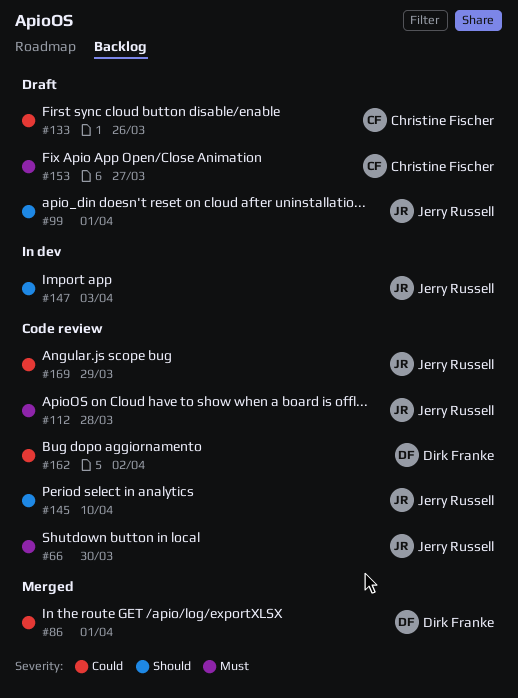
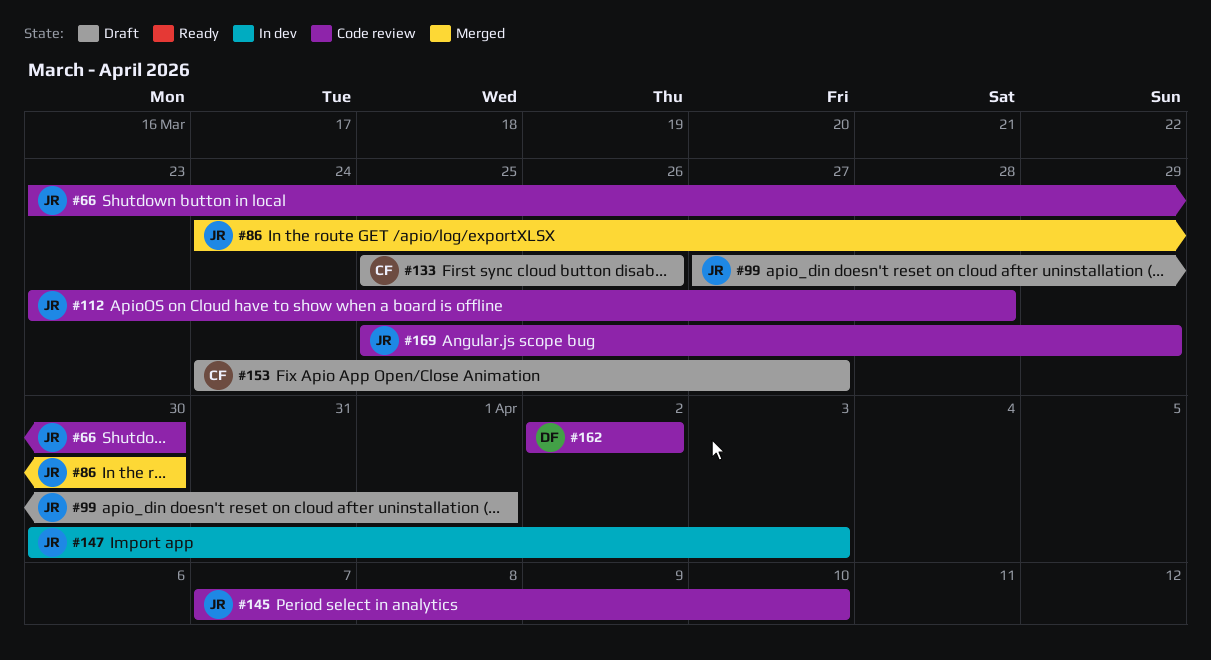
#86, owner: Dirk Franke -> Jerry Russell
#86, due: Apr 1 -> Mar 30

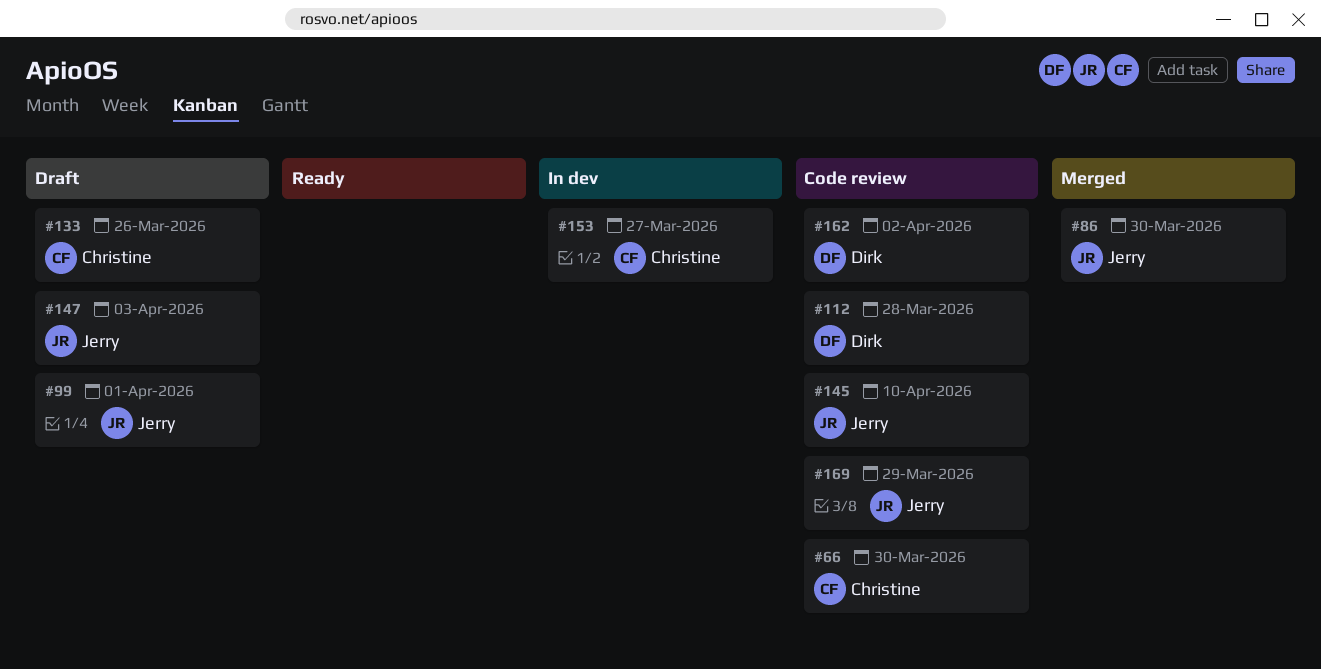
#66, owner: Jerry -> Christine
#112, owner: Jerry -> Dirk
#147, status: In dev -> Draft
#153, status: Draft -> In dev

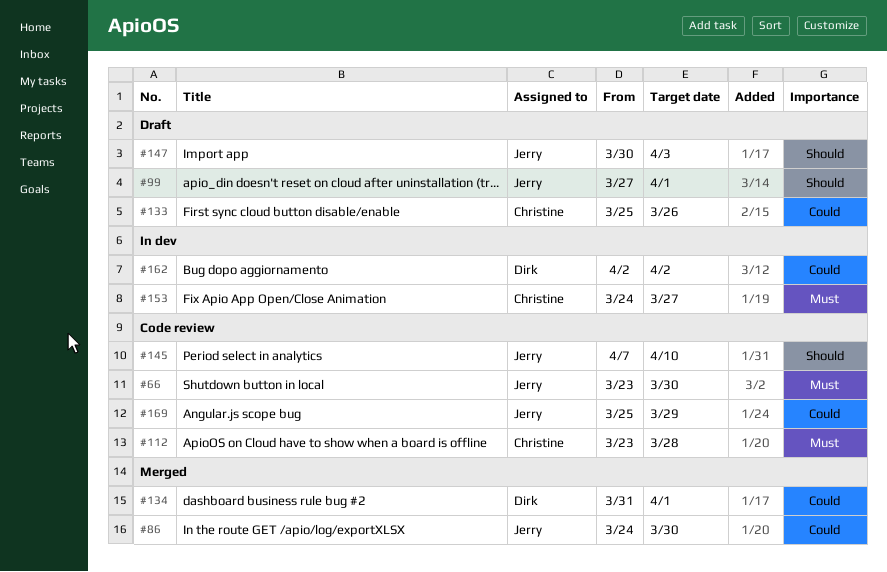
#66, owner: Christine -> Jerry
#112, owner: Dirk -> Christine
#134: none -> present
#162, status: Code review -> In dev

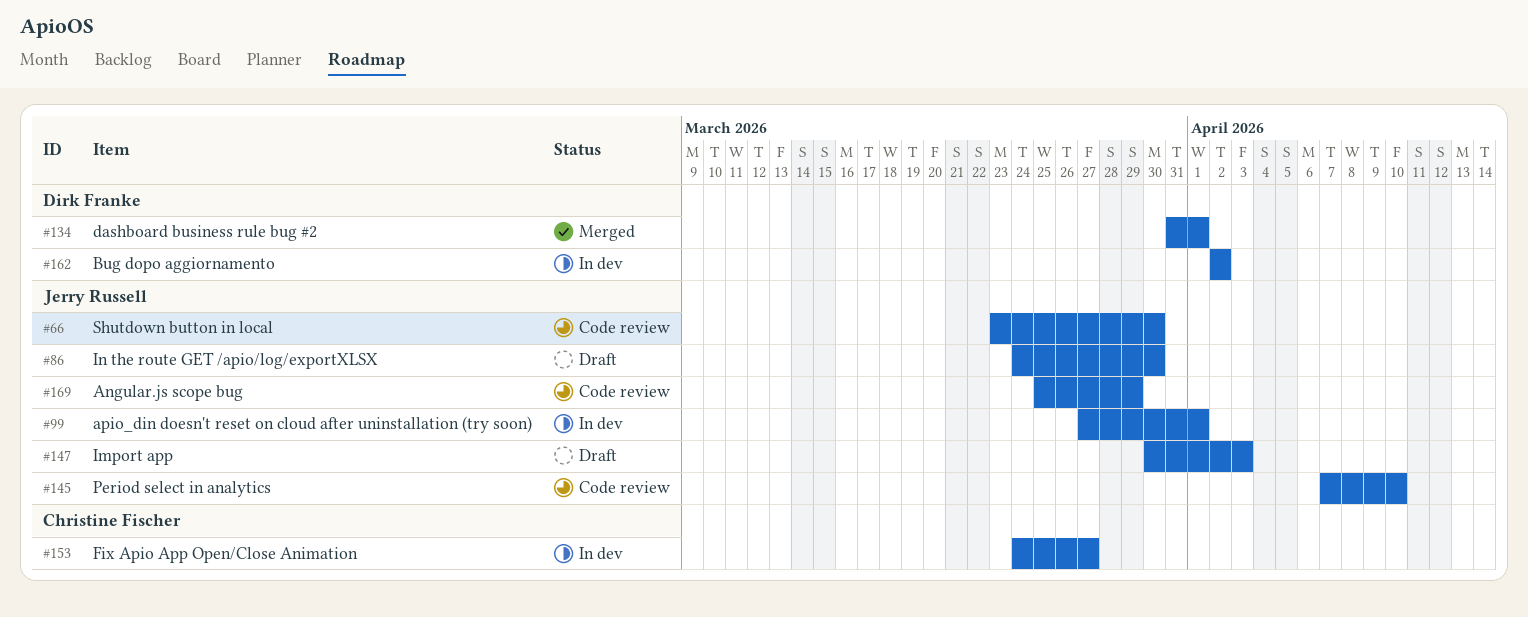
#86, status: Merged -> Draft
#99, status: Draft -> In dev
#112: present -> none
#133: present -> none

